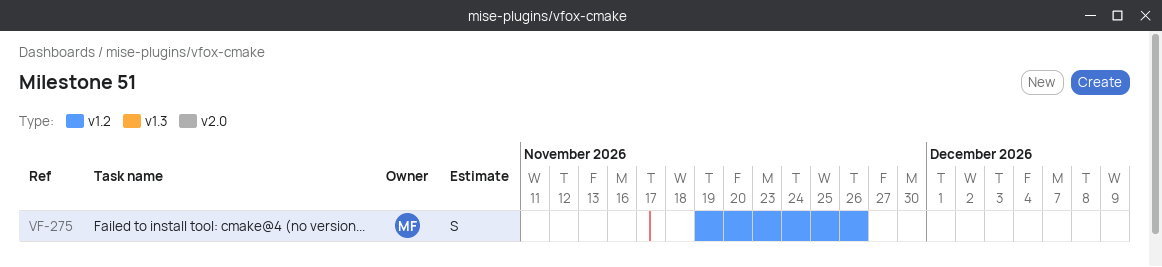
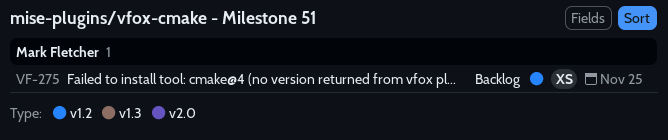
VF-275, estimate: S -> XS
VF-275, due: Nov 26 -> Nov 25

